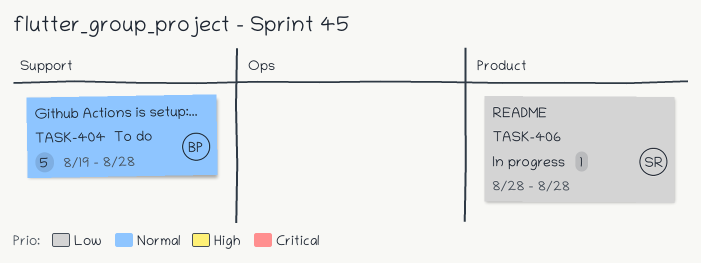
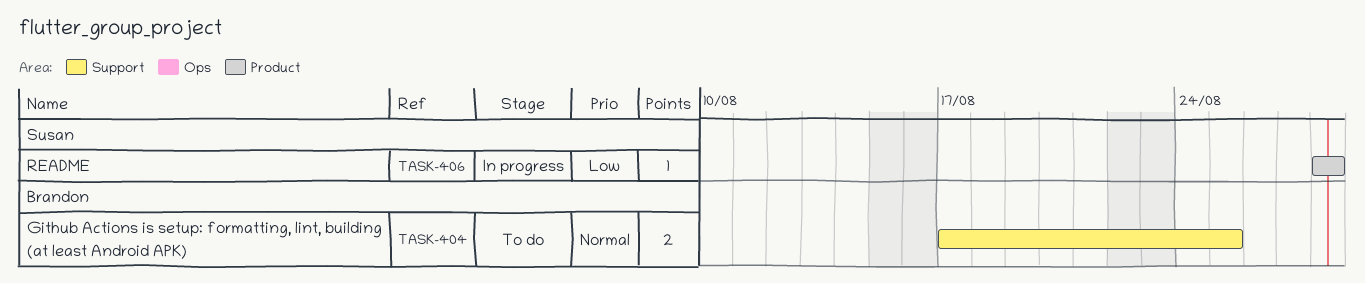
TASK-404, estimate: 5 -> 2
TASK-404, start: Aug 19 -> Aug 17
TASK-404, due: Aug 28 -> Aug 25

